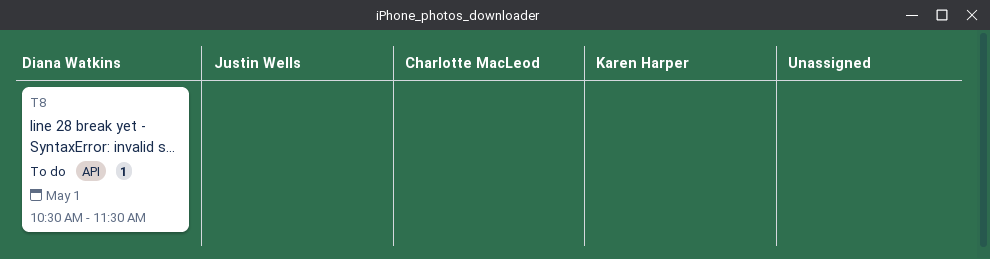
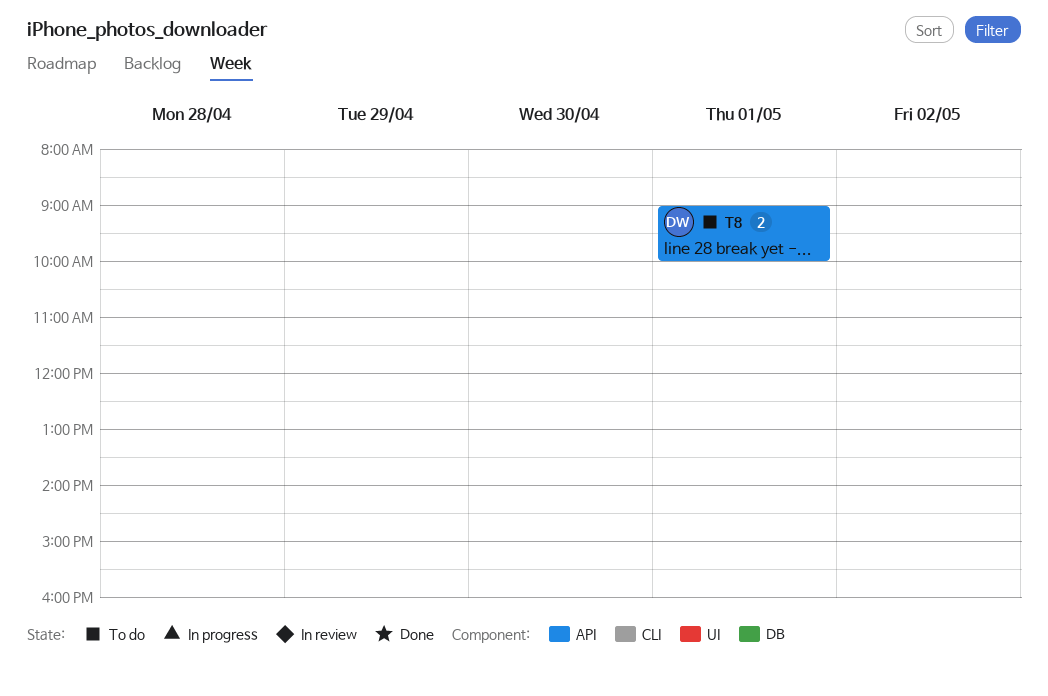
T8, estimate: 1 -> 2
T8, begins: 10:30 -> 09:00
T8, ends: 11:30 -> 10:00

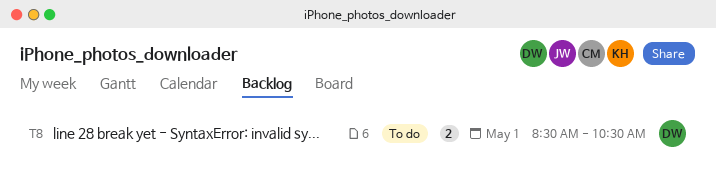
T8, begins: 09:00 -> 08:30
T8, ends: 10:00 -> 10:30

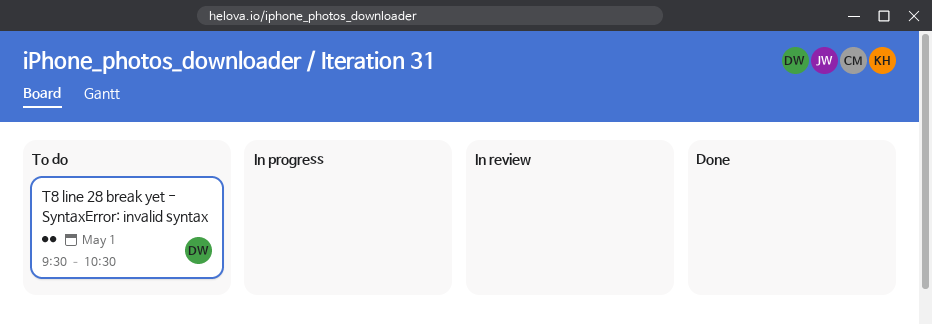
T8, begins: 08:30 -> 09:30

